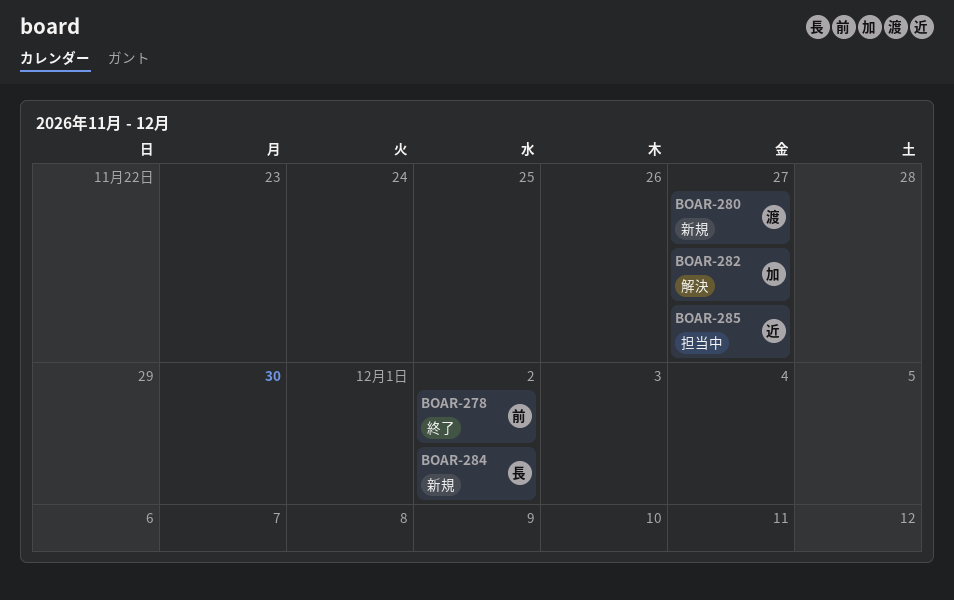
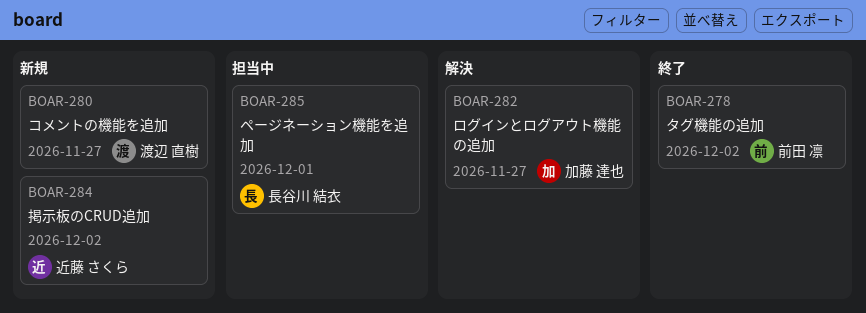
BOAR-284, owner: 長谷川 結衣 -> 近藤 さくら
BOAR-285, owner: 近藤 さくら -> 長谷川 結衣
BOAR-285, due: Nov 27 -> Dec 1

